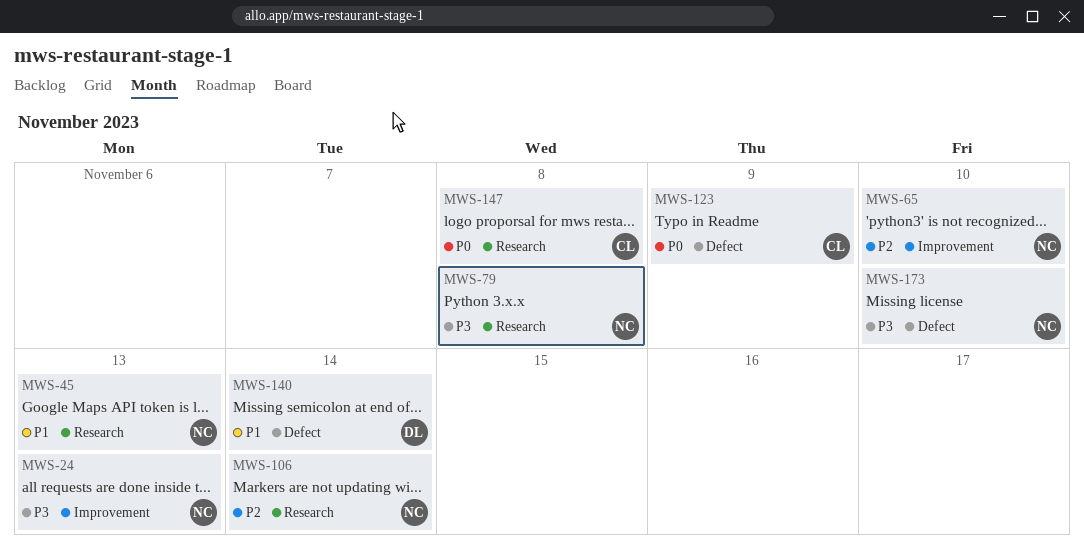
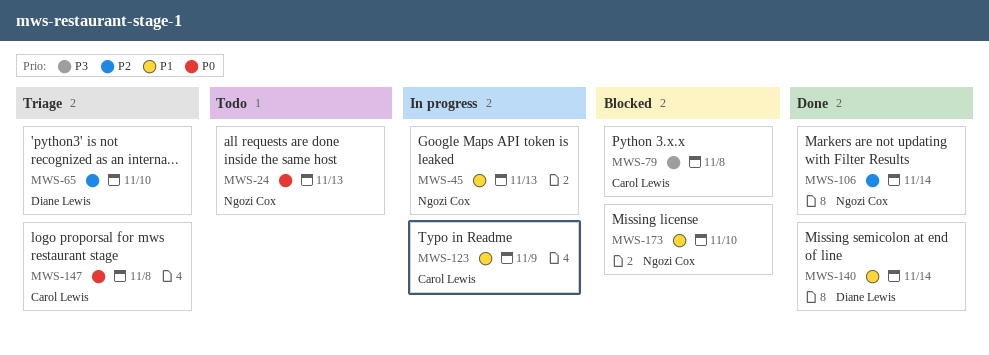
MWS-24, priority: P3 -> P0
MWS-65, owner: Ngozi Cox -> Diane Lewis
MWS-79, owner: Ngozi Cox -> Carol Lewis
MWS-123, priority: P0 -> P1
MWS-173, priority: P3 -> P1

